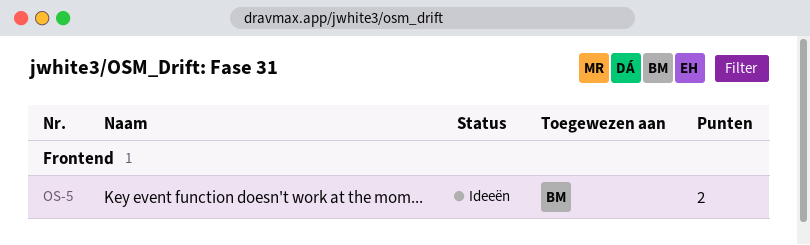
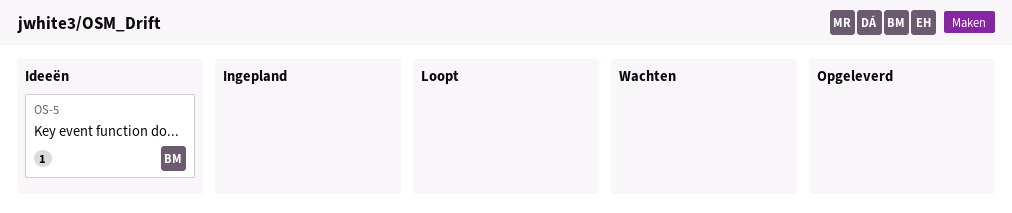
OS-5, estimate: 2 -> 1

